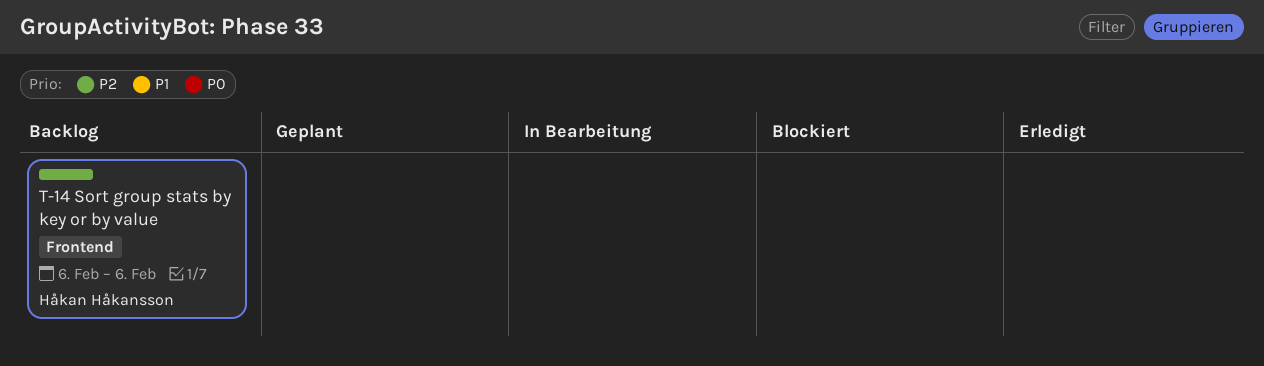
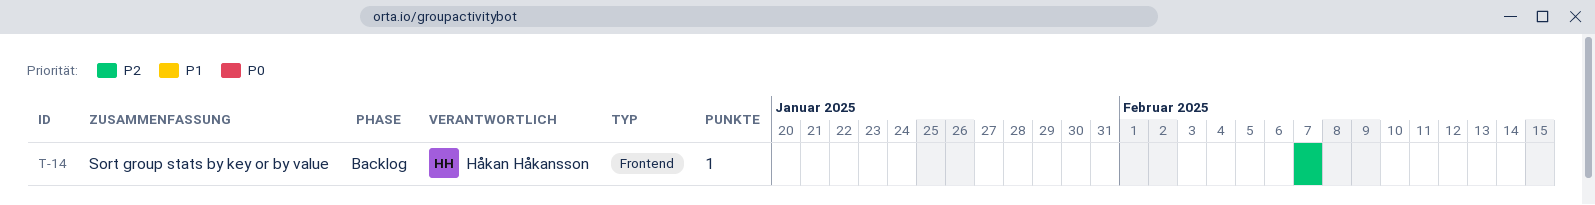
T-14, start: Feb 6 -> Feb 7
T-14, due: Feb 6 -> Feb 7

